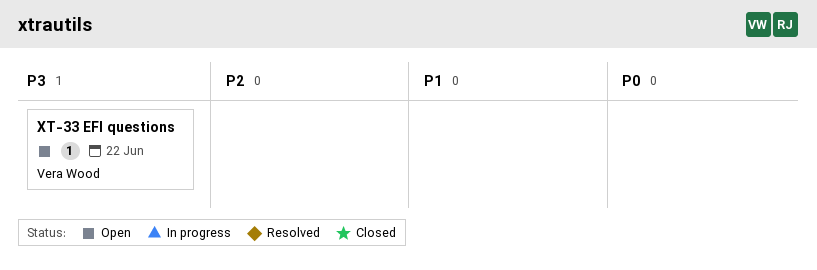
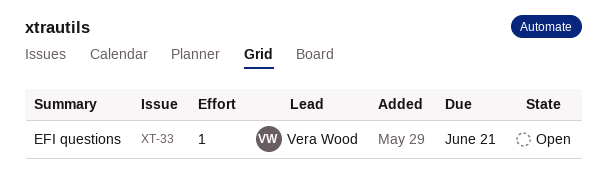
XT-33, due: Jun 22 -> Jun 21

